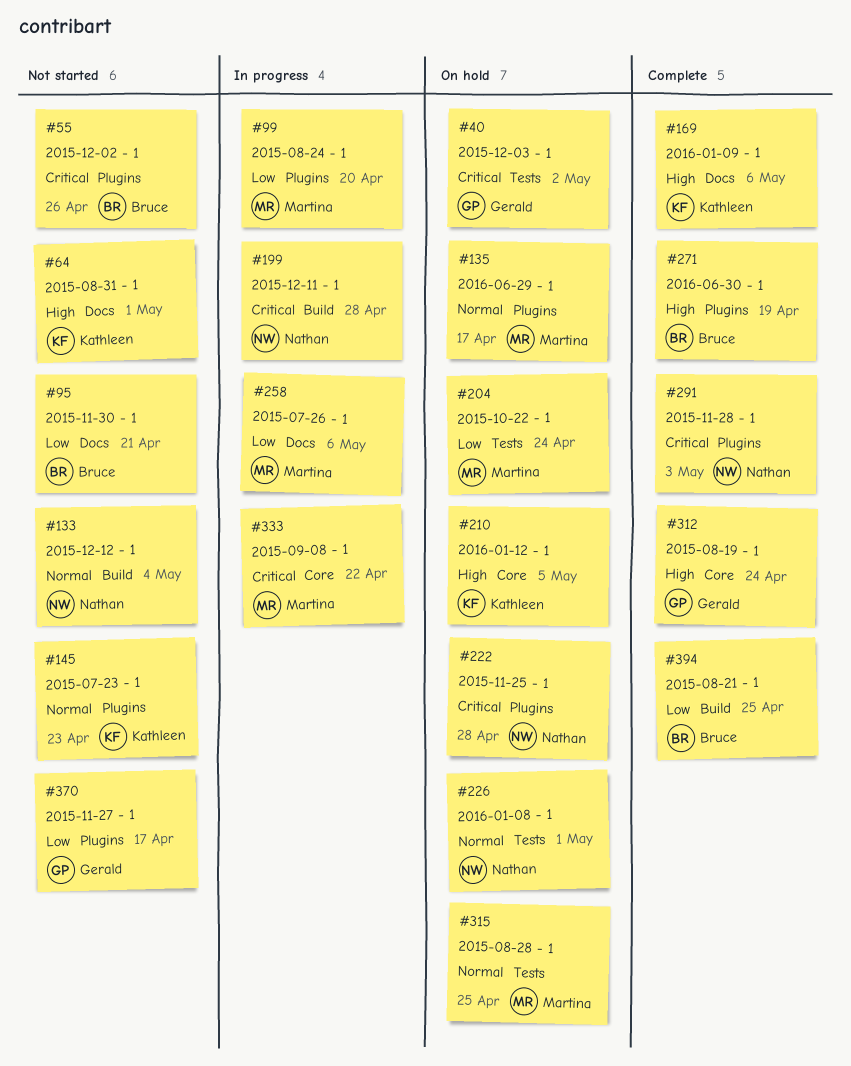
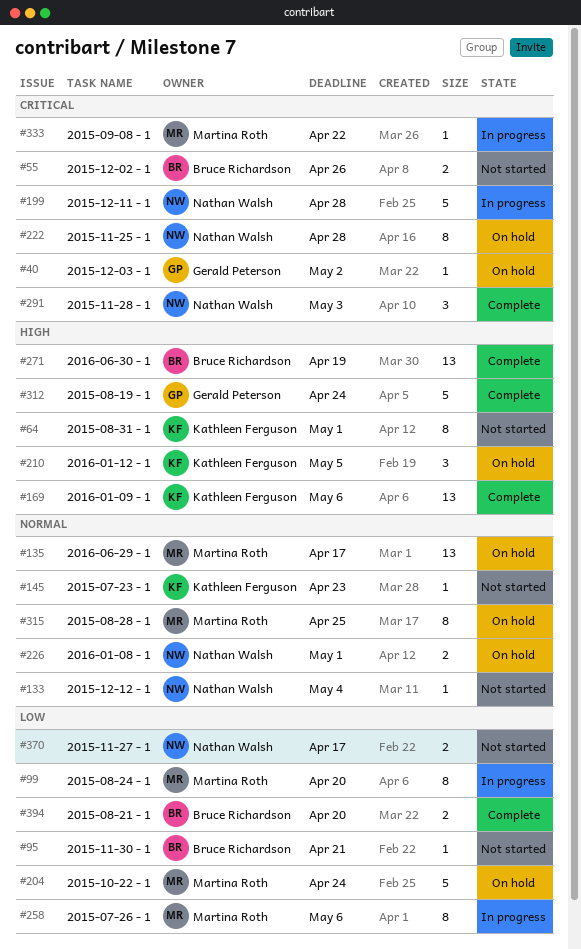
#370, owner: Gerald Peterson -> Nathan Walsh
#394, due: Apr 25 -> Apr 20

